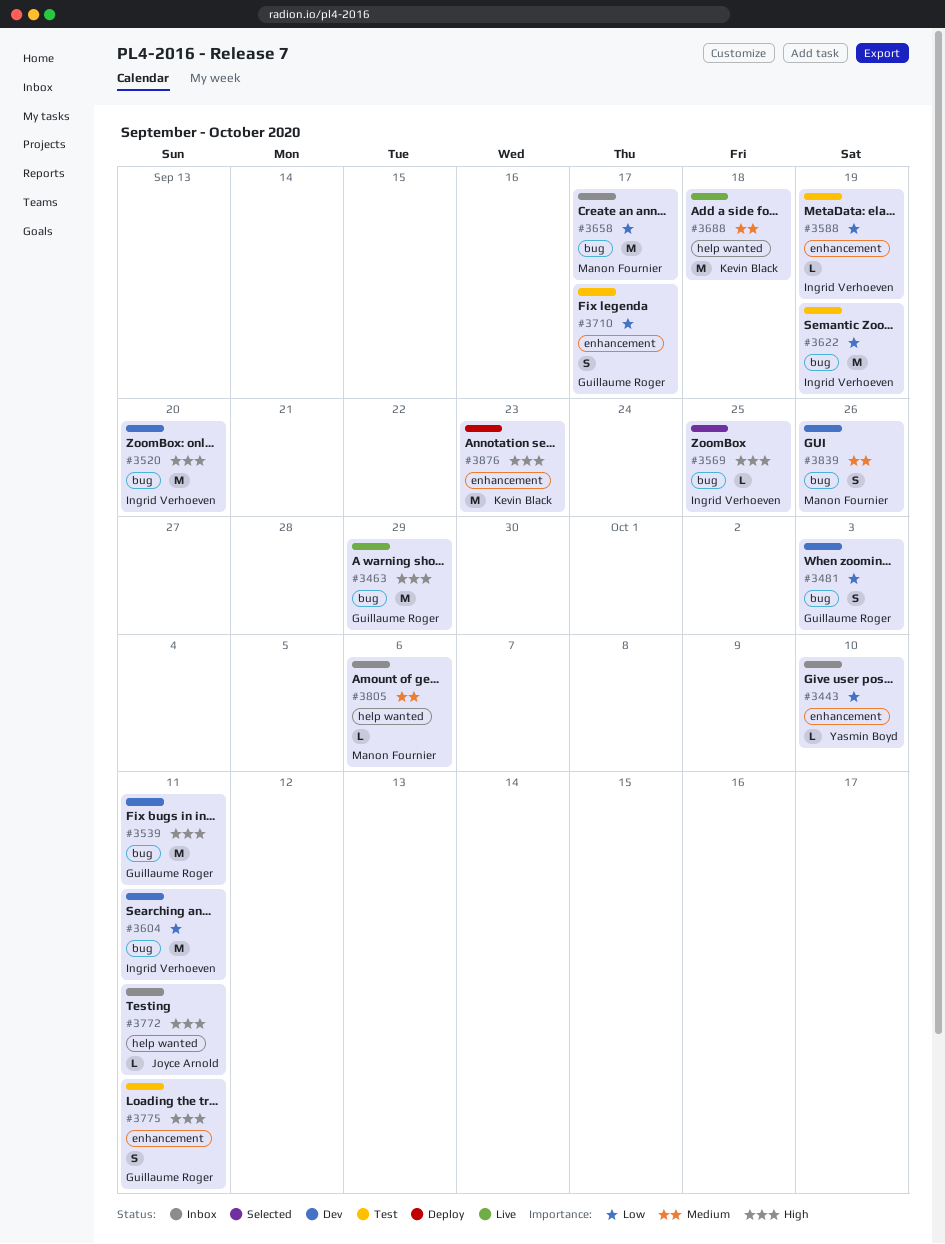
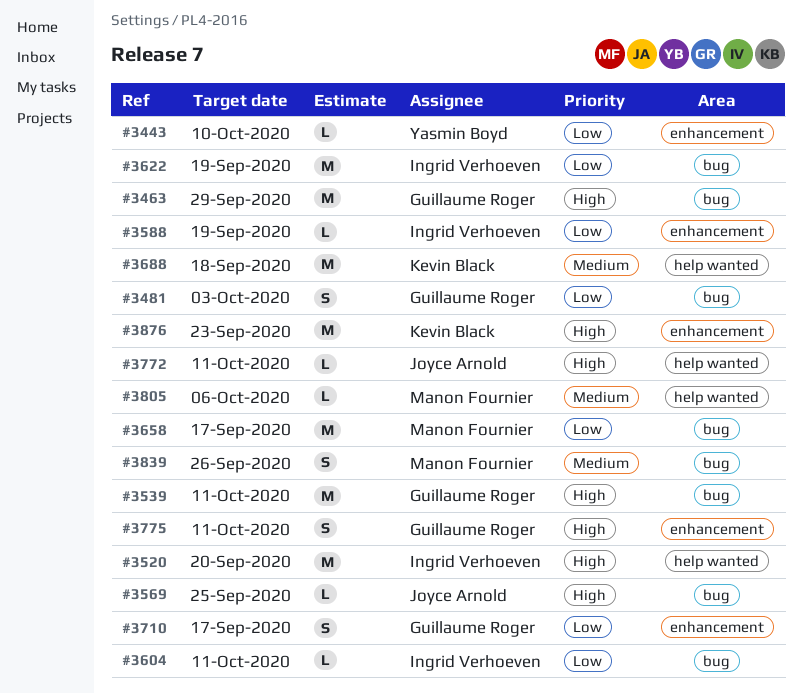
#3520, label: bug -> help wanted
#3569, owner: Ingrid Verhoeven -> Joyce Arnold
#3604, estimate: M -> L

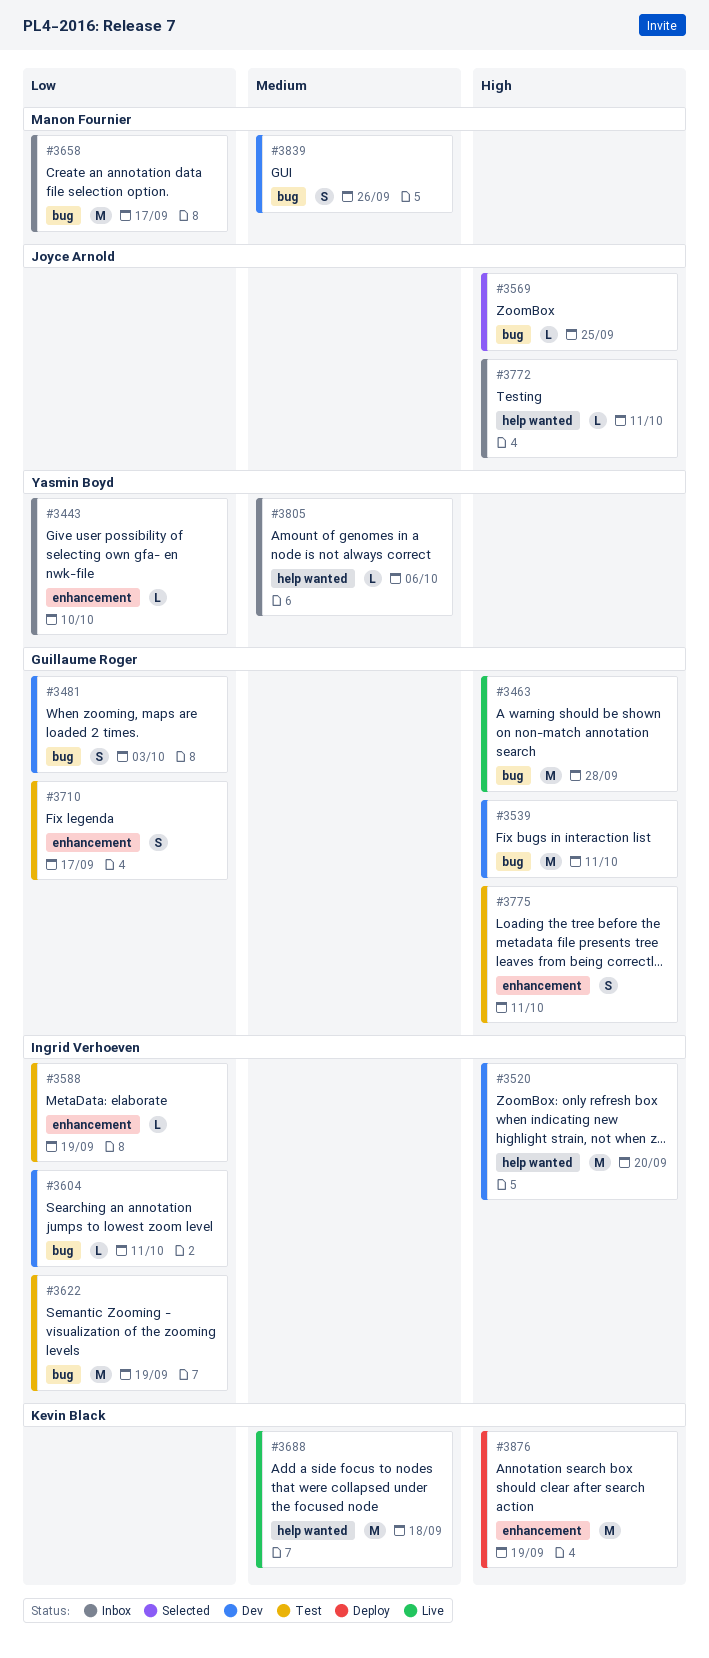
#3463, due: Sep 29 -> Sep 28
#3805, owner: Manon Fournier -> Yasmin Boyd
#3876, due: Sep 23 -> Sep 19

